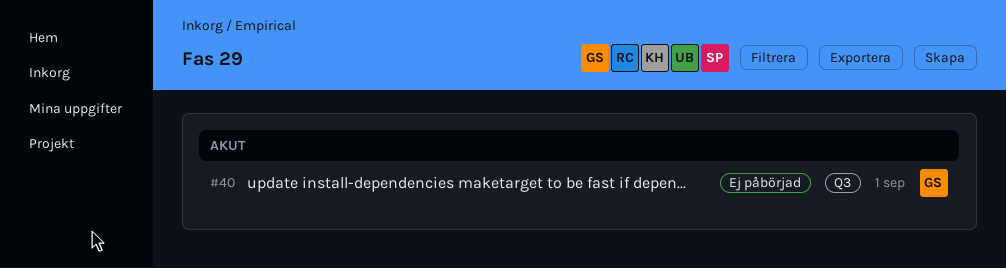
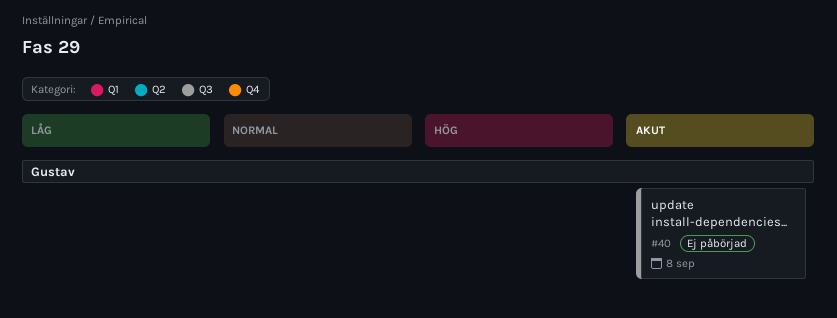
#40, due: Sep 1 -> Sep 8

